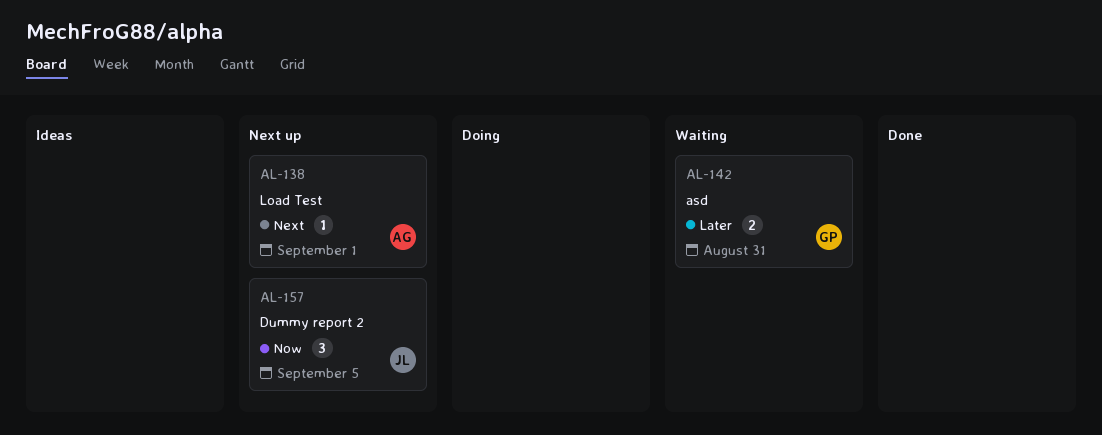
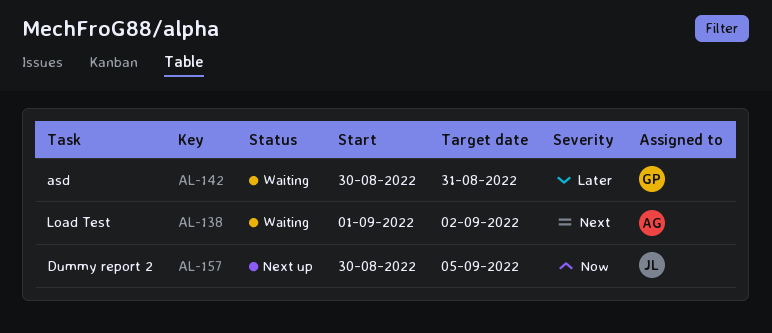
AL-138, status: Next up -> Waiting
AL-138, due: Sep 1 -> Sep 2

